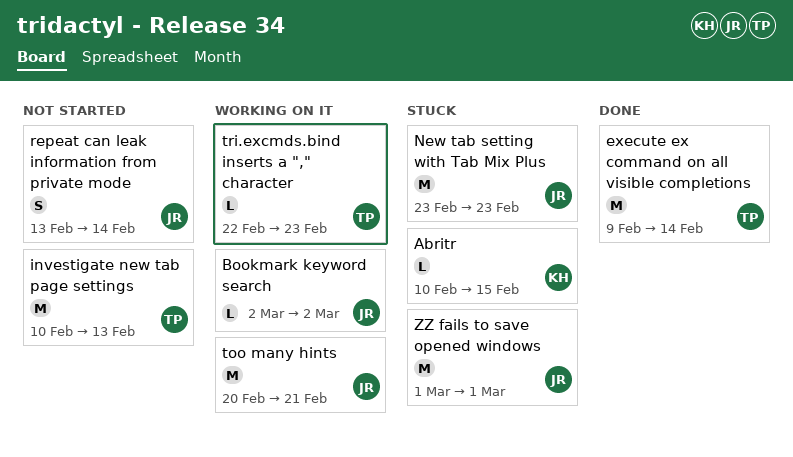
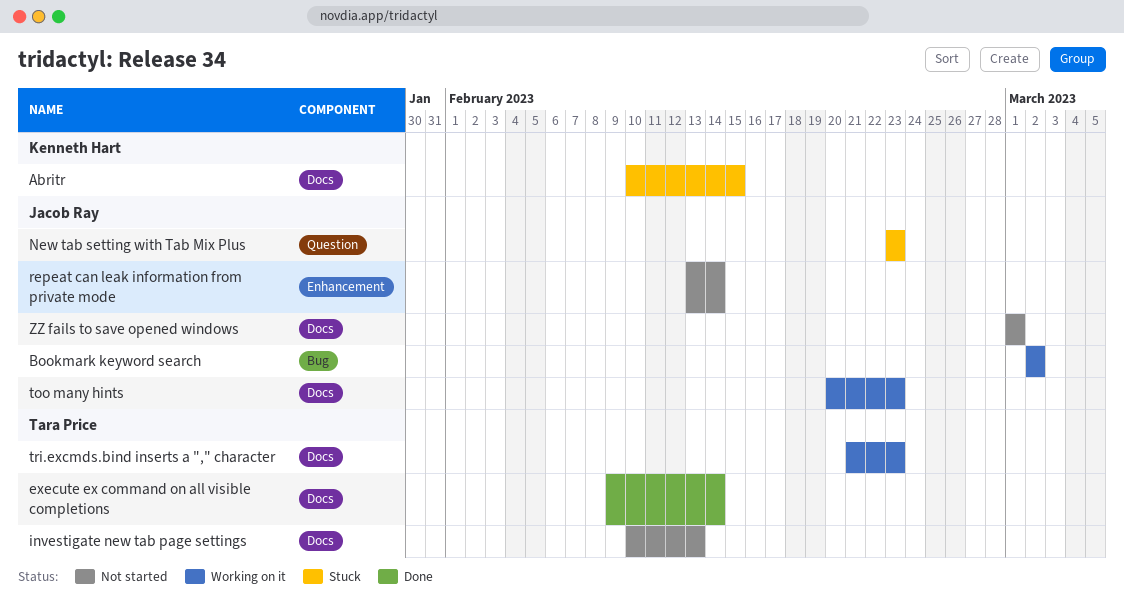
too many hints, due: Feb 21 -> Feb 23
tri.excmds.bind inserts a "," character, start: Feb 22 -> Feb 21
ZZ fails to save opened windows, status: Stuck -> Not started

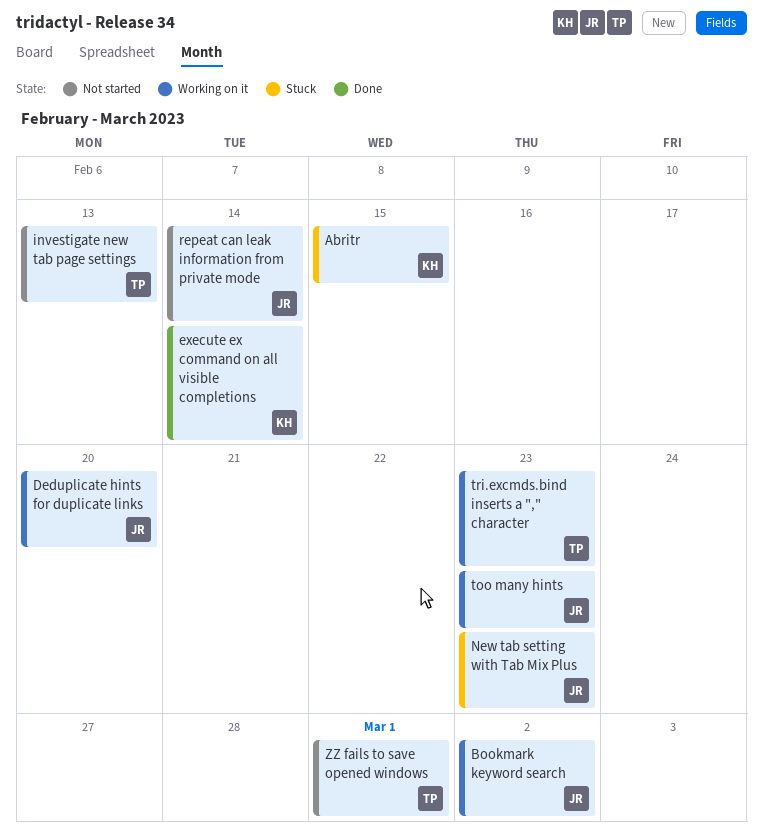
Deduplicate hints for duplicate links: none -> present
execute ex command on all visible completions, owner: Tara Price -> Kenneth Hart
ZZ fails to save opened windows, owner: Jacob Ray -> Tara Price

